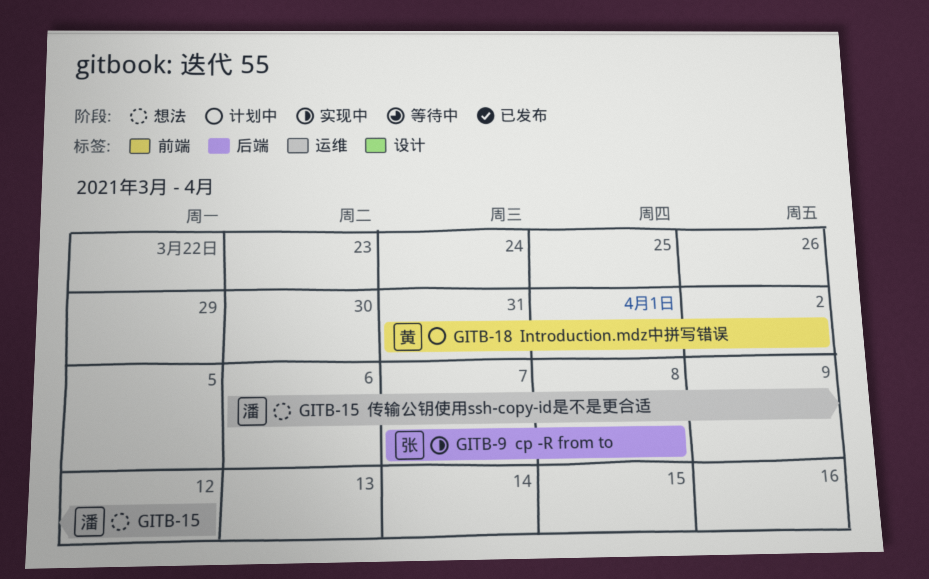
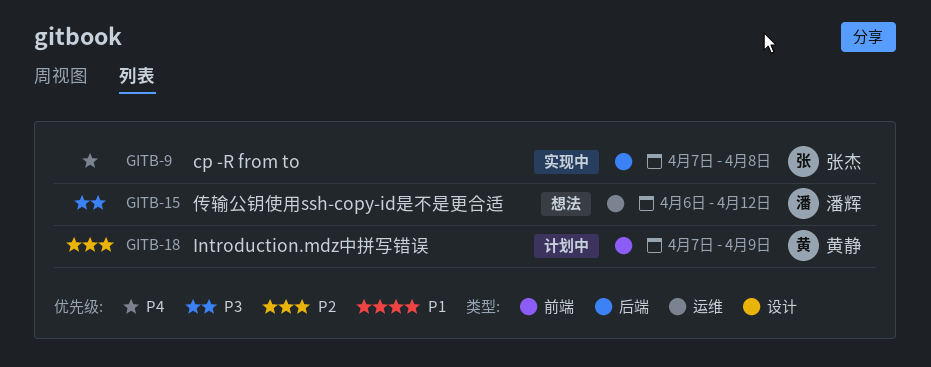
GITB-18, start: Mar 31 -> Apr 7
GITB-18, due: Apr 2 -> Apr 9

